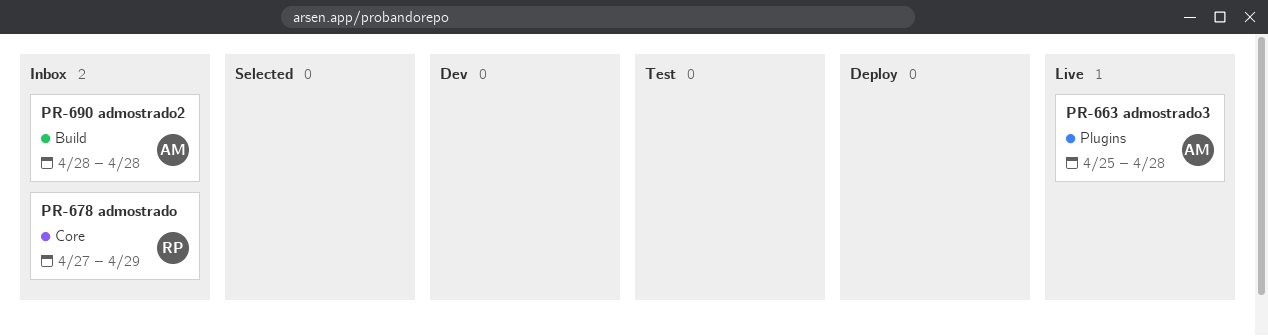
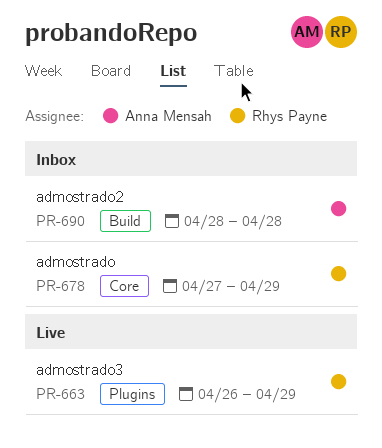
PR-663, owner: Anna Mensah -> Rhys Payne
PR-663, start: Apr 25 -> Apr 26
PR-663, due: Apr 28 -> Apr 29

